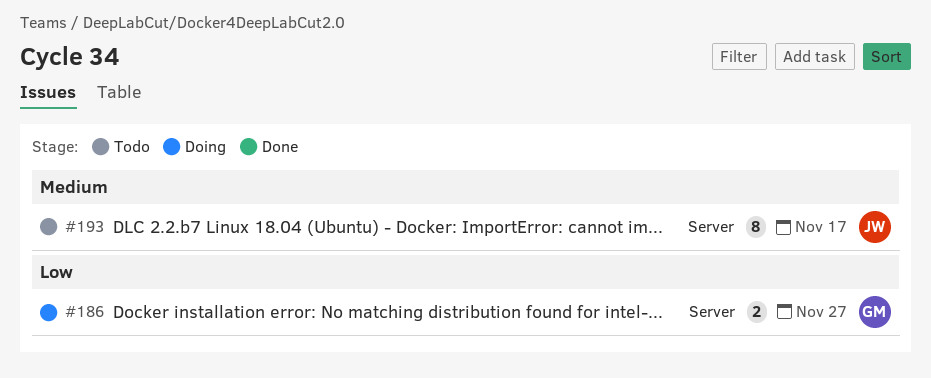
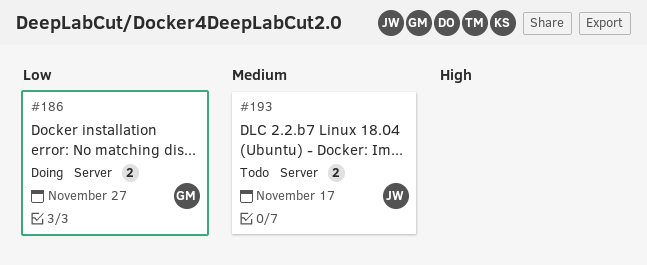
#193, estimate: 8 -> 2

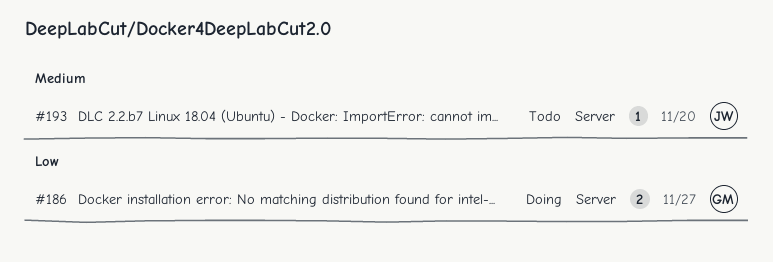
#193, estimate: 2 -> 1
#193, due: Nov 17 -> Nov 20

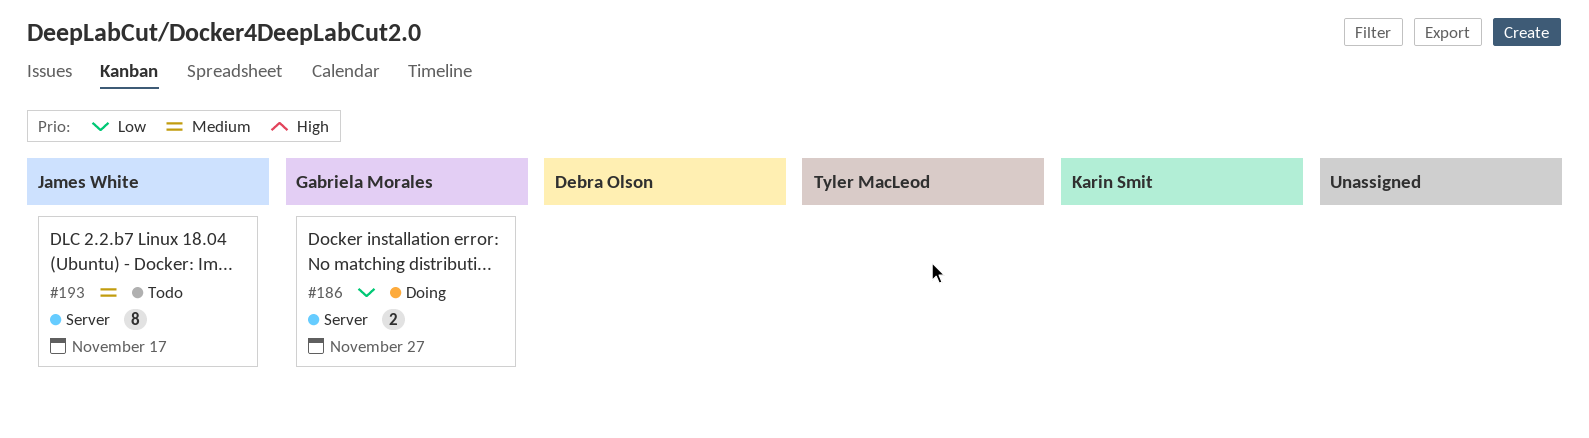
#193, estimate: 1 -> 8
#193, due: Nov 20 -> Nov 17

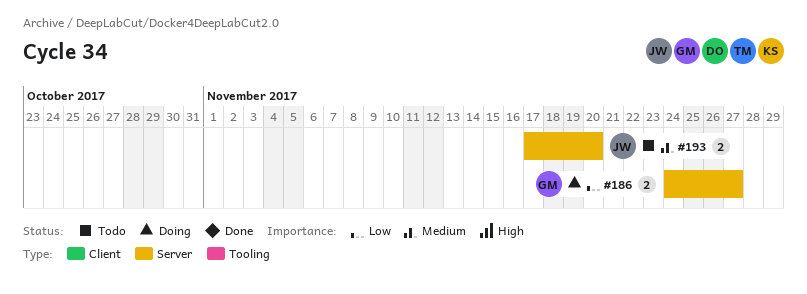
#193, estimate: 8 -> 2
#193, due: Nov 17 -> Nov 20

